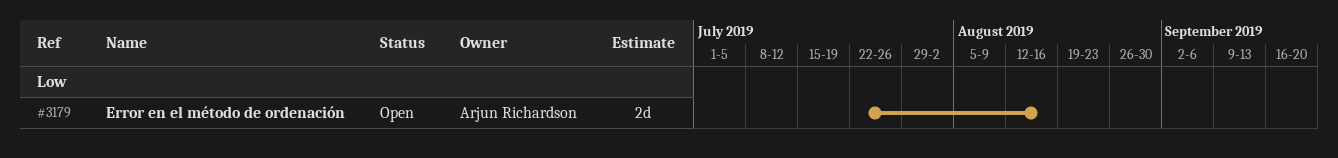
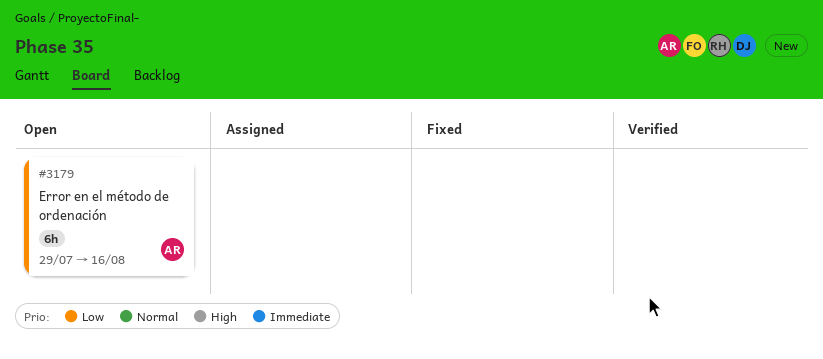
#3179, estimate: 2d -> 6h
#3179, start: Jul 22 -> Jul 29

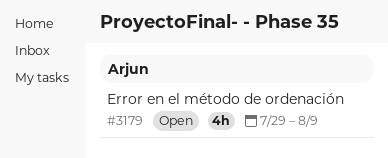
#3179, estimate: 6h -> 4h
#3179, due: Aug 16 -> Aug 9

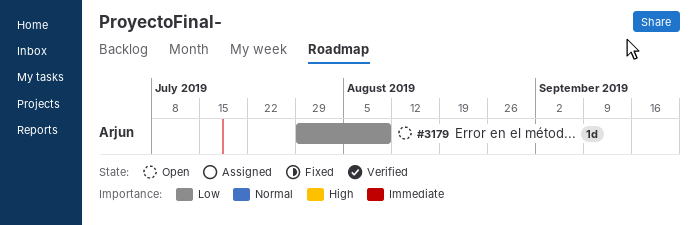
#3179, estimate: 4h -> 1d

